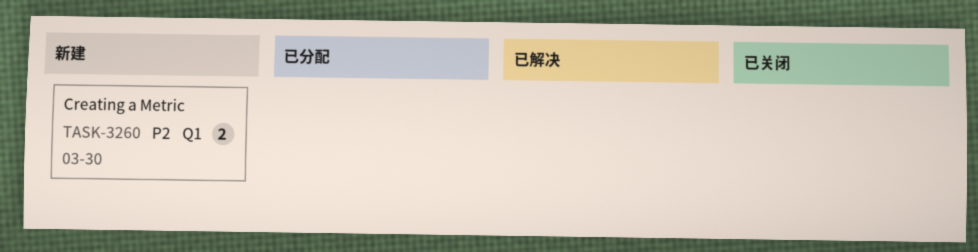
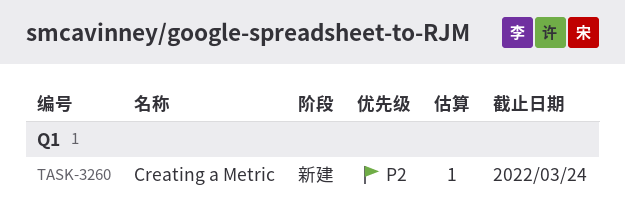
TASK-3260, estimate: 2 -> 1
TASK-3260, due: Mar 30 -> Mar 24

